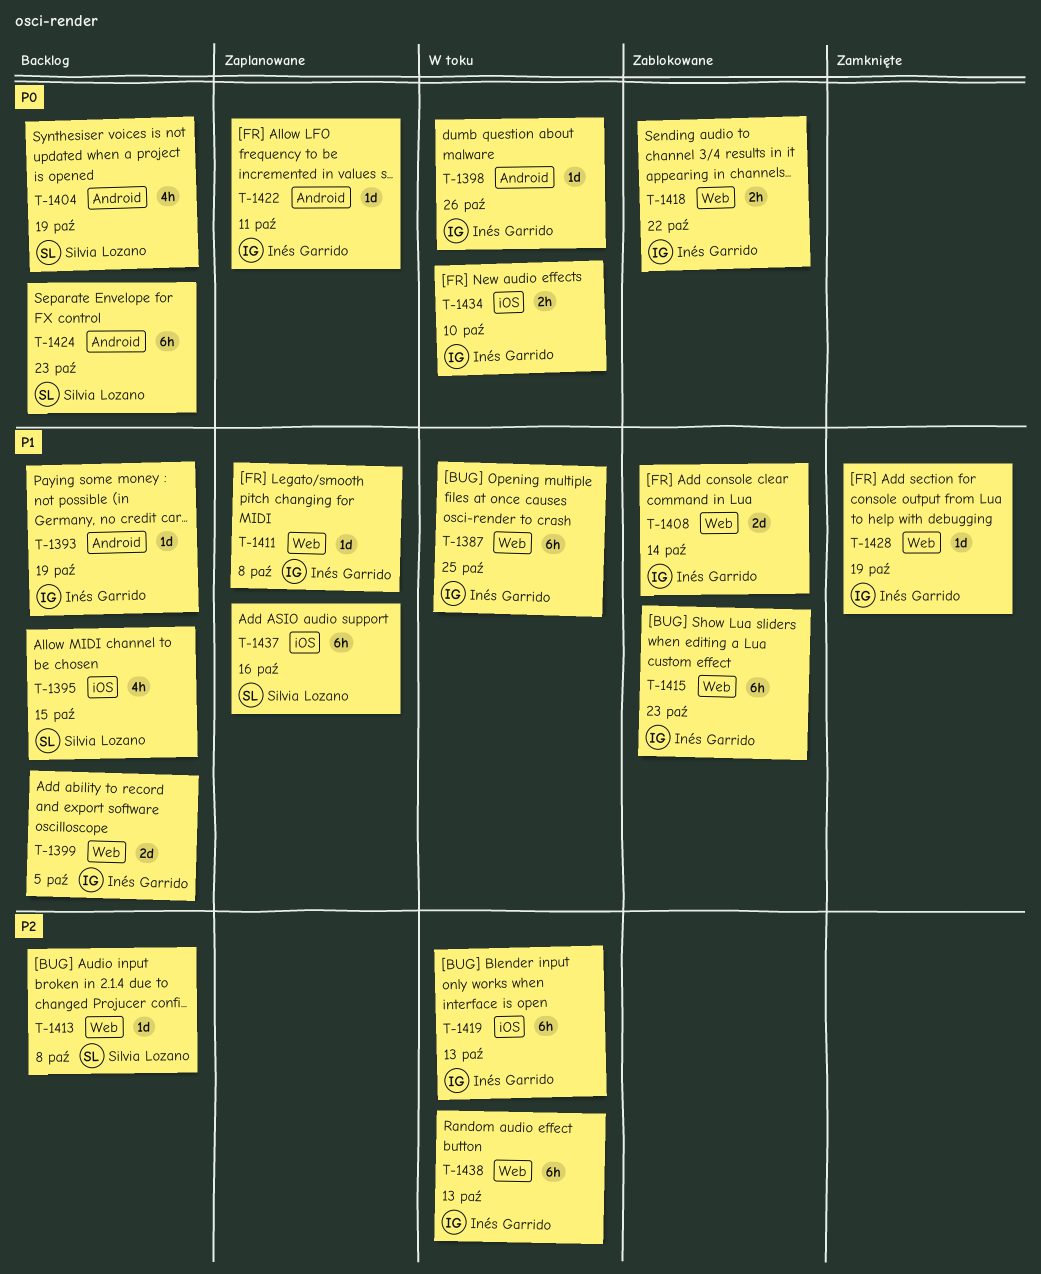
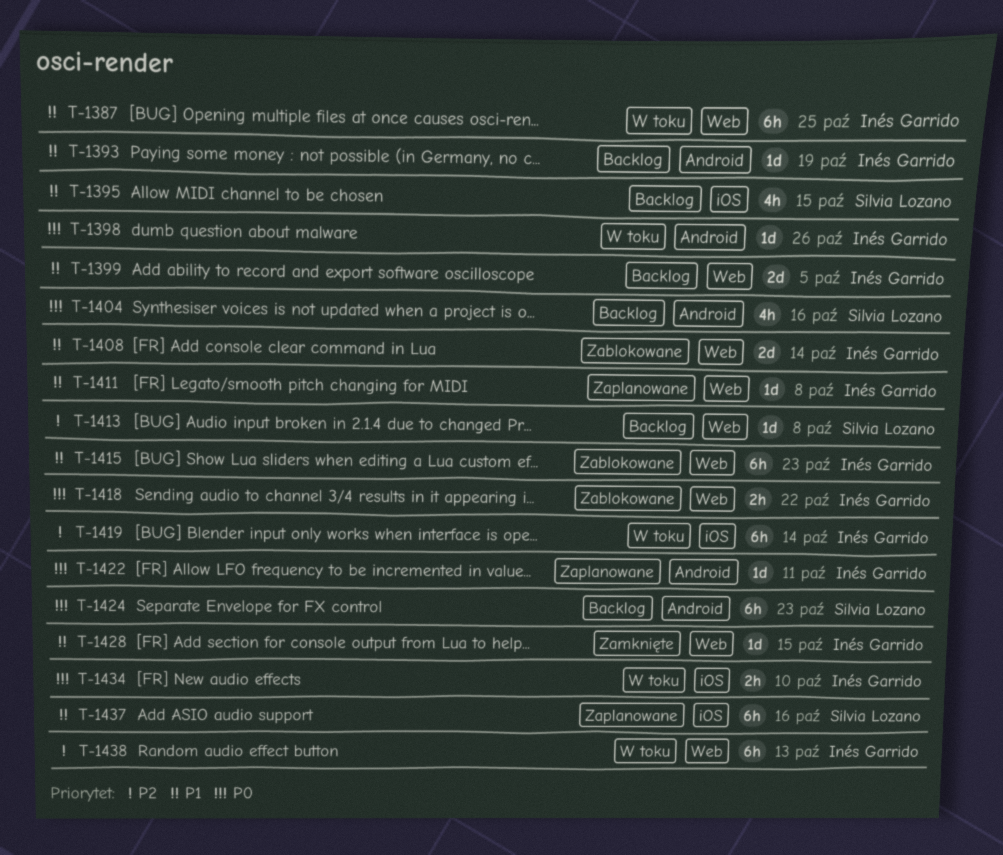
T-1404, due: Oct 19 -> Oct 16
T-1419, due: Oct 13 -> Oct 14
T-1428, due: Oct 19 -> Oct 15

